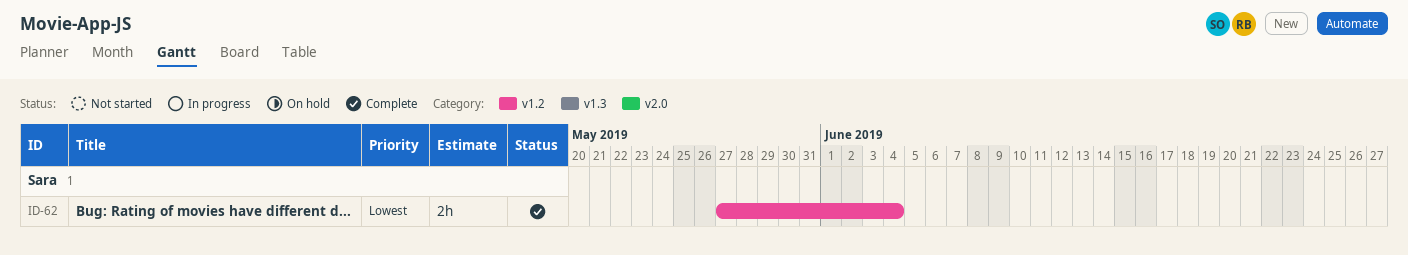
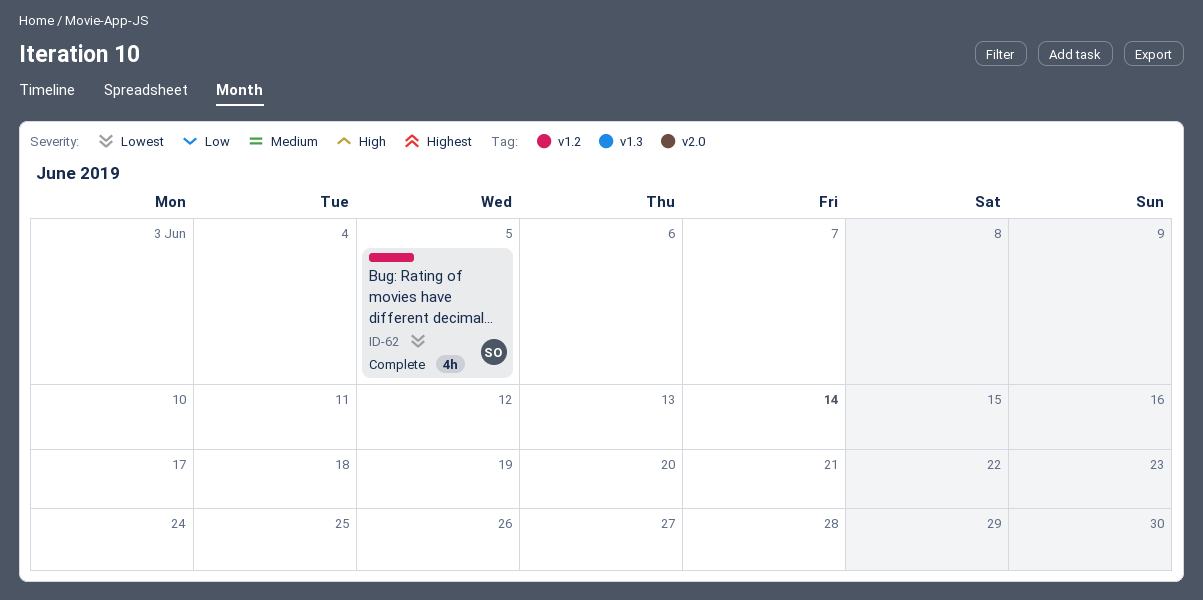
ID-62, estimate: 2h -> 4h
ID-62, due: Jun 4 -> Jun 5

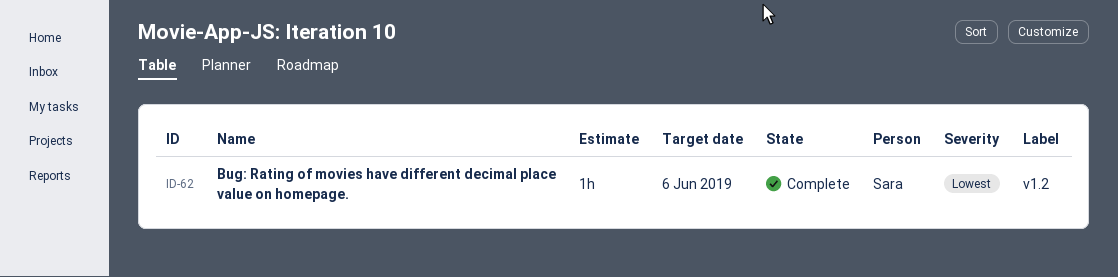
ID-62, estimate: 4h -> 1h
ID-62, due: Jun 5 -> Jun 6

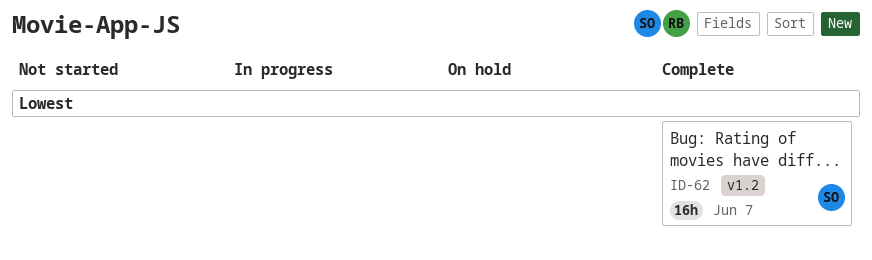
ID-62, estimate: 1h -> 16h
ID-62, due: Jun 6 -> Jun 7

